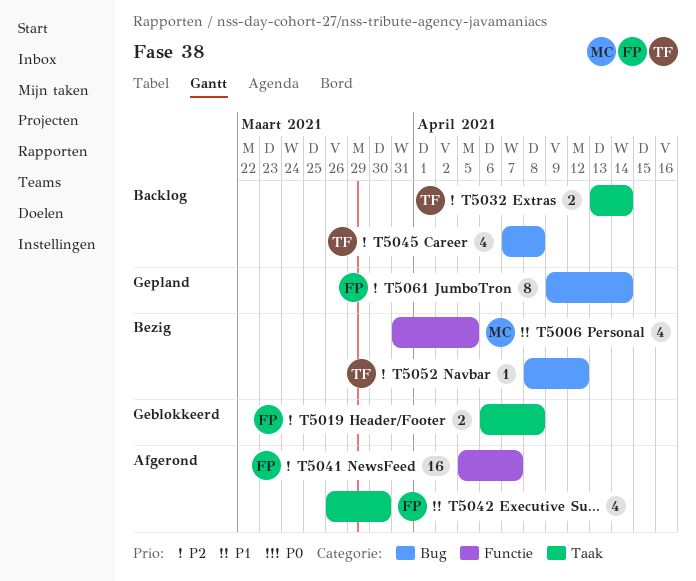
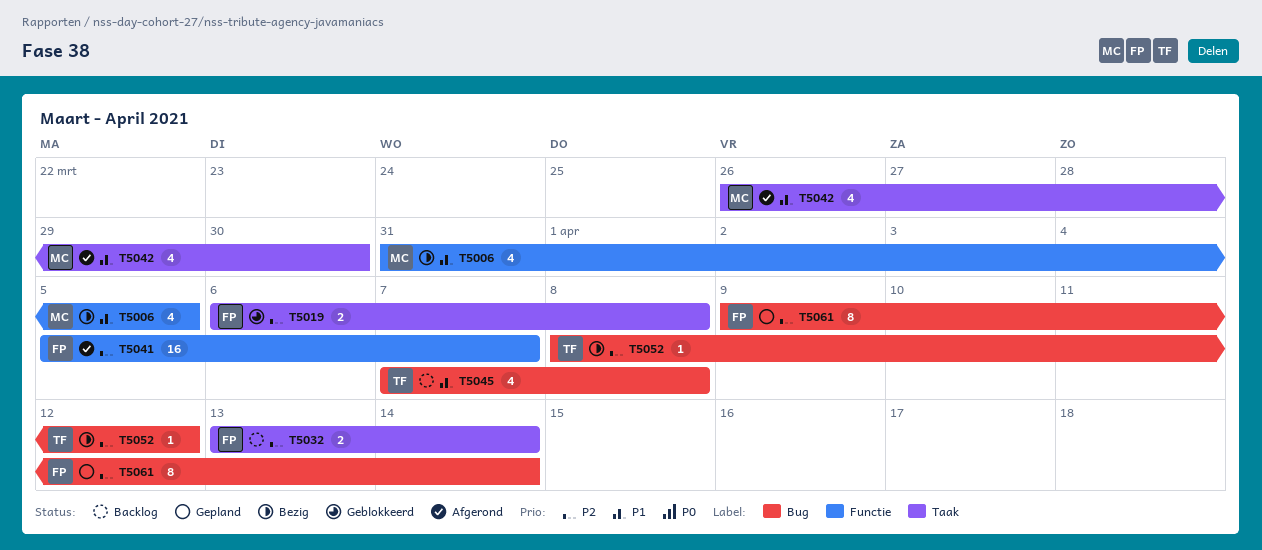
T5032, owner: TF -> FP
T5042, owner: FP -> MC
T5045, priority: P2 -> P1

